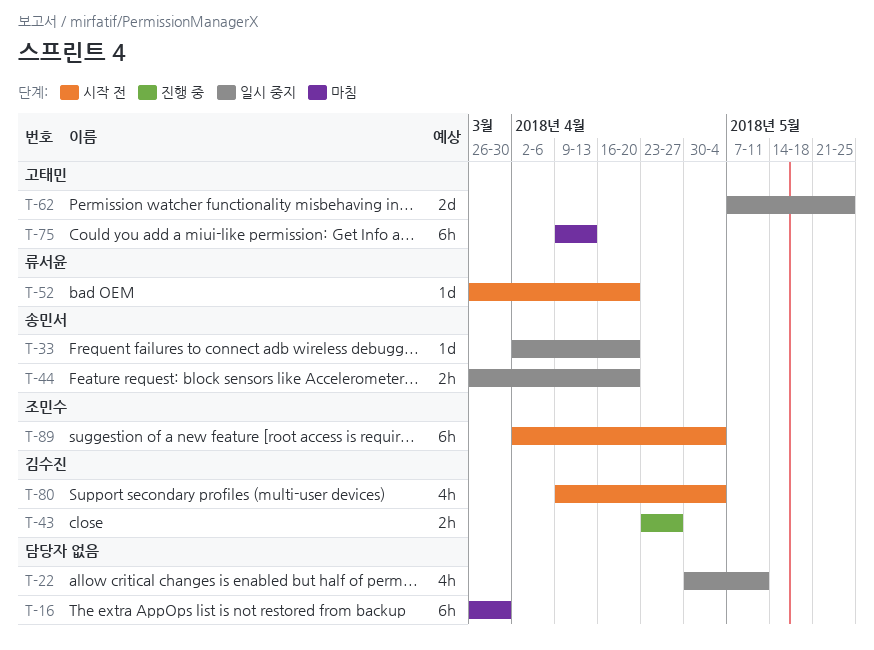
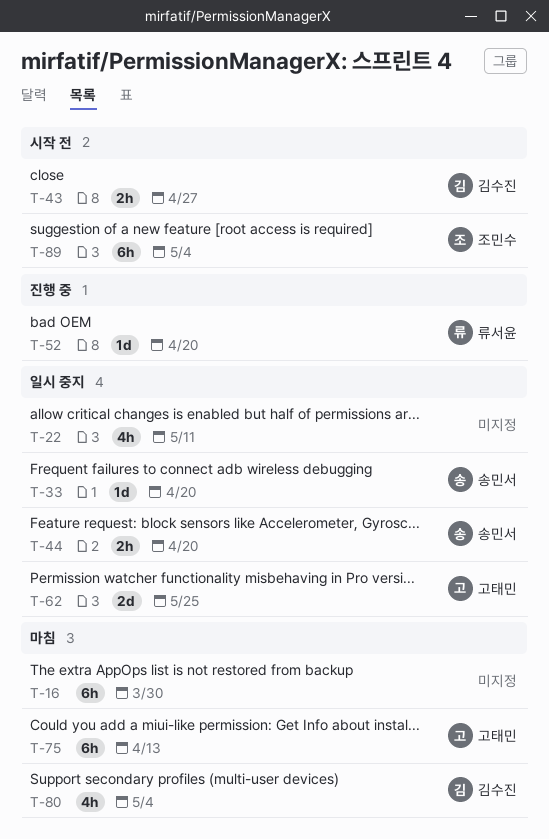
T-43, status: 진행 중 -> 시작 전
T-52, status: 시작 전 -> 진행 중
T-80, status: 시작 전 -> 마침

